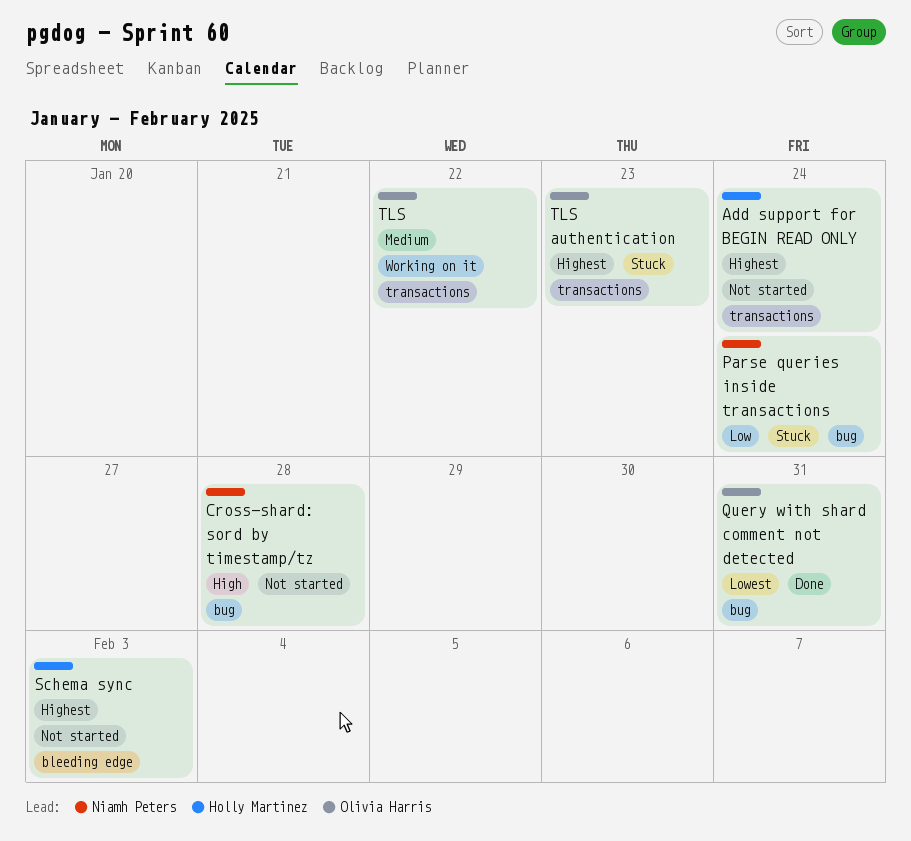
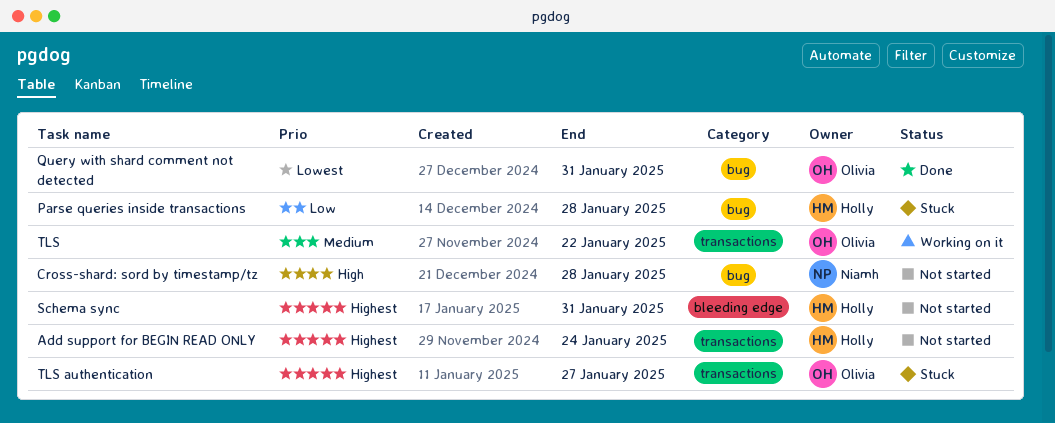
Parse queries inside transactions, owner: Niamh Peters -> Holly Martinez
Parse queries inside transactions, due: Jan 24 -> Jan 28
Schema sync, due: Feb 3 -> Jan 31
TLS authentication, due: Jan 23 -> Jan 27

